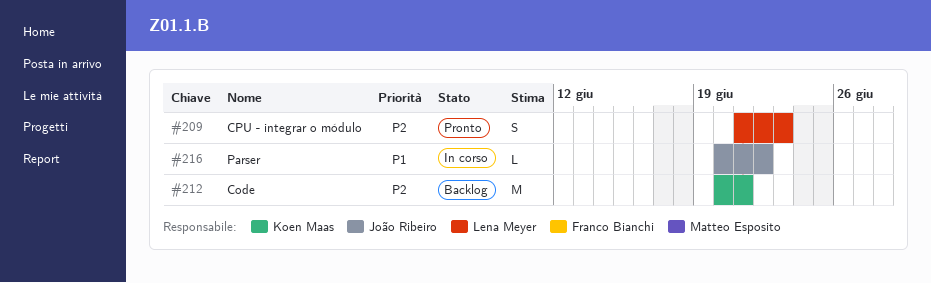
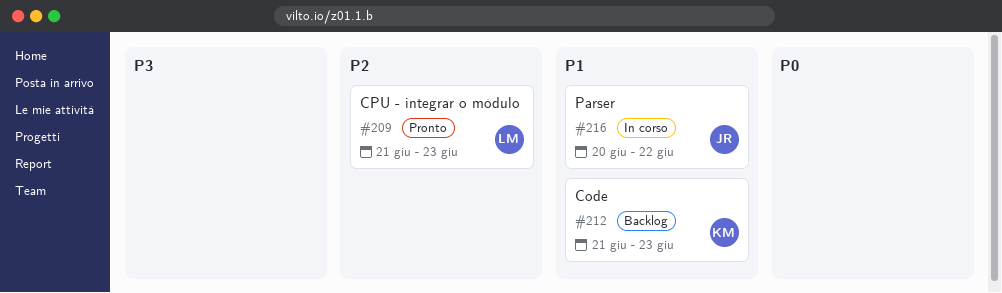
#212, priority: P2 -> P1
#212, start: Jun 20 -> Jun 21
#212, due: Jun 21 -> Jun 23

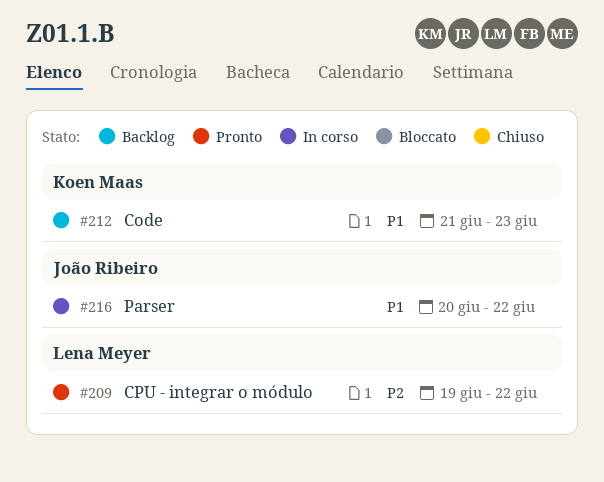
#209, start: Jun 21 -> Jun 19
#209, due: Jun 23 -> Jun 22

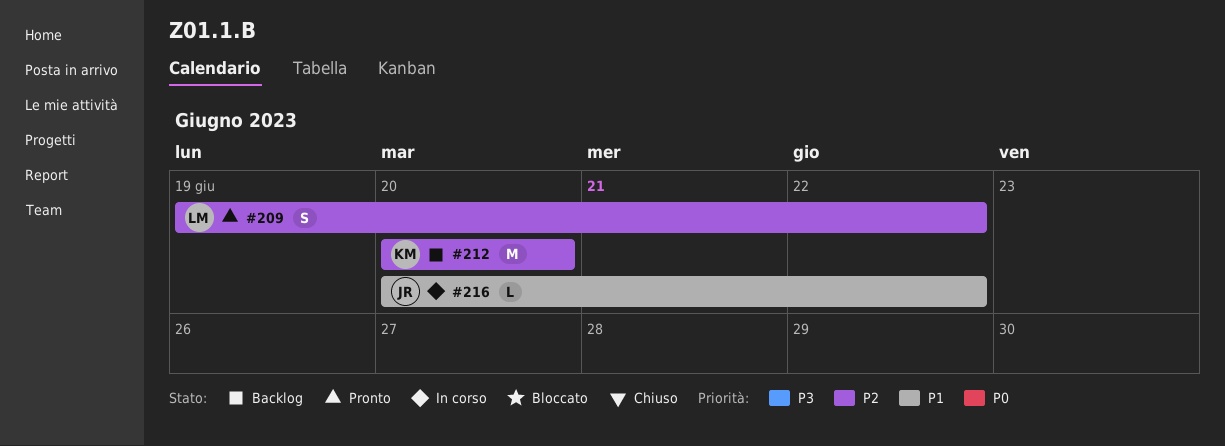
#212, priority: P1 -> P2
#212, start: Jun 21 -> Jun 20
#212, due: Jun 23 -> Jun 20

